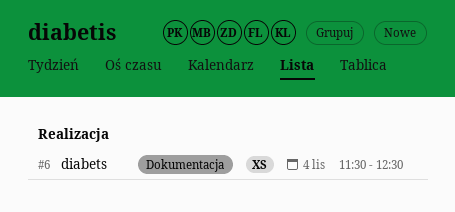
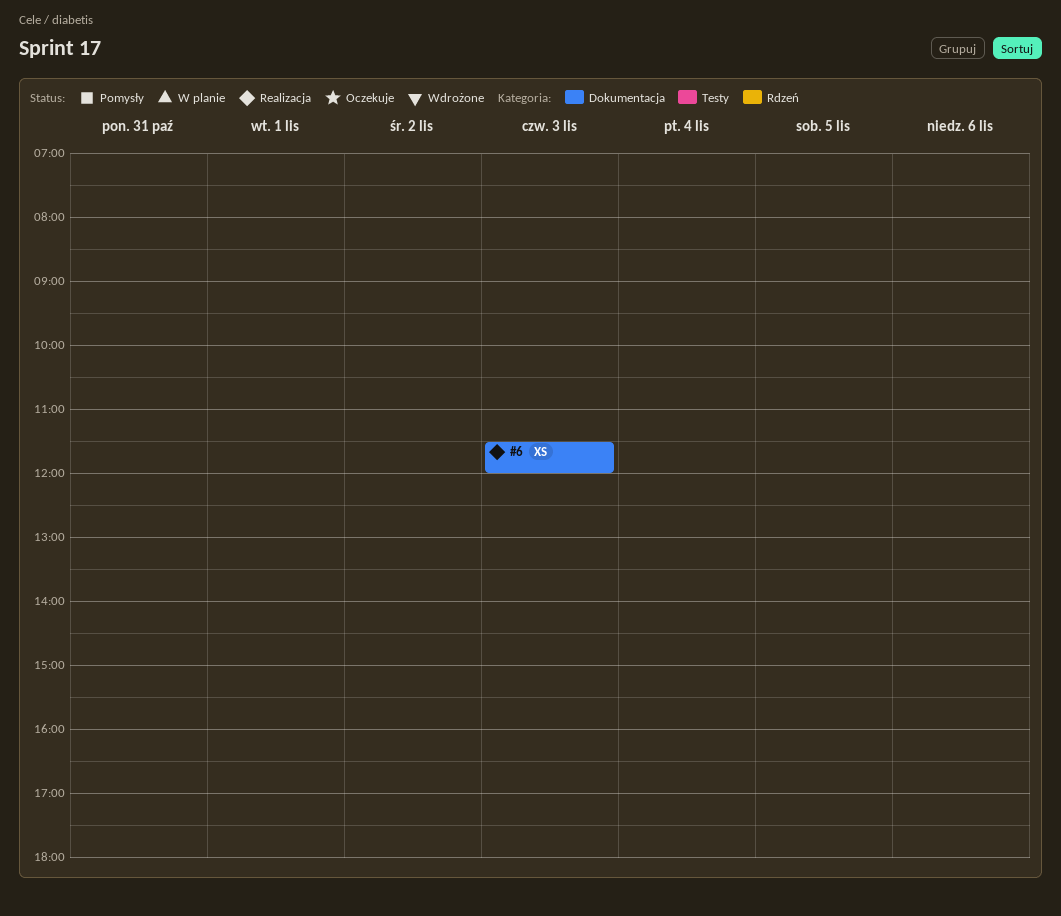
#6, day: Nov 4 -> Nov 3
#6, ends: 12:30 -> 12:00

